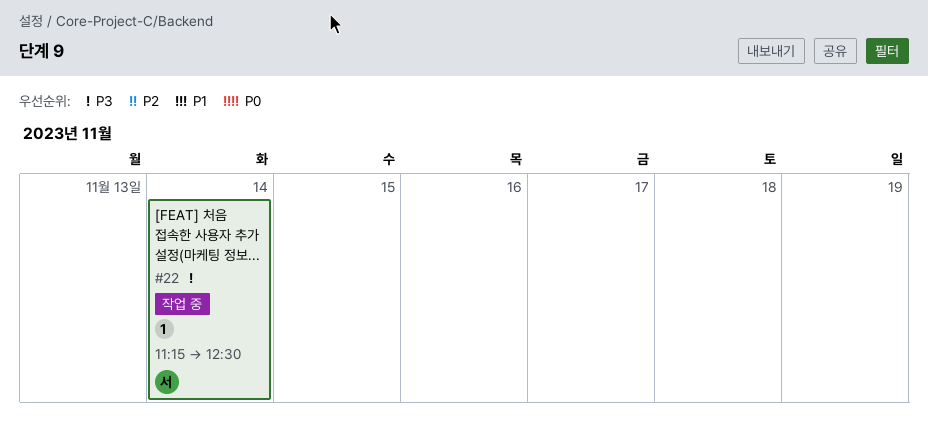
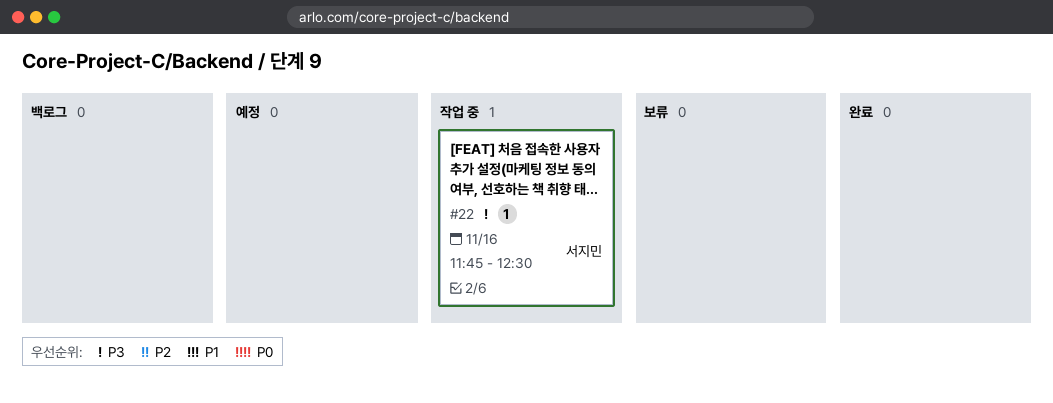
#22, day: Nov 14 -> Nov 16
#22, begins: 11:15 -> 11:45

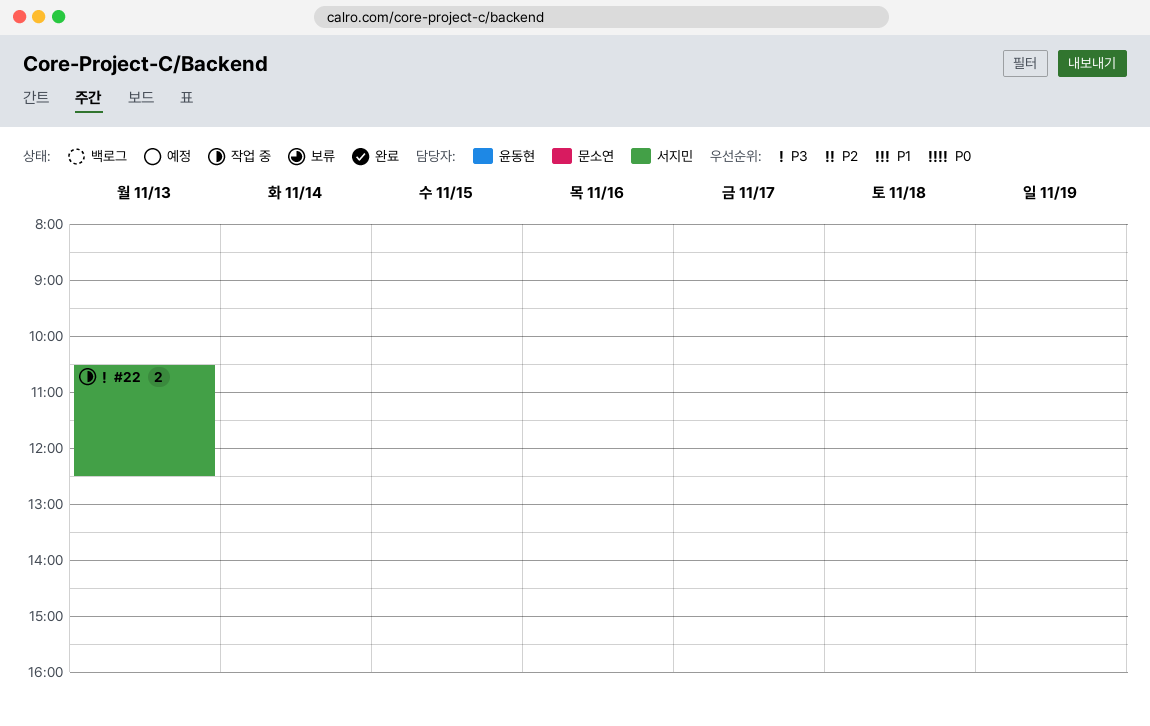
#22, estimate: 1 -> 2
#22, day: Nov 16 -> Nov 13
#22, begins: 11:45 -> 10:30

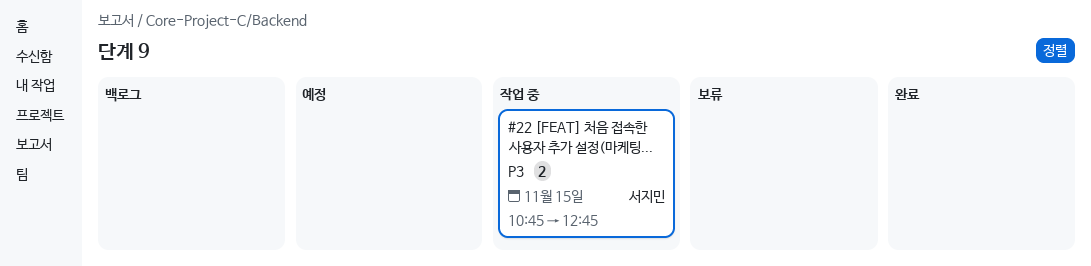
#22, day: Nov 13 -> Nov 15
#22, begins: 10:30 -> 10:45
#22, ends: 12:30 -> 12:45

